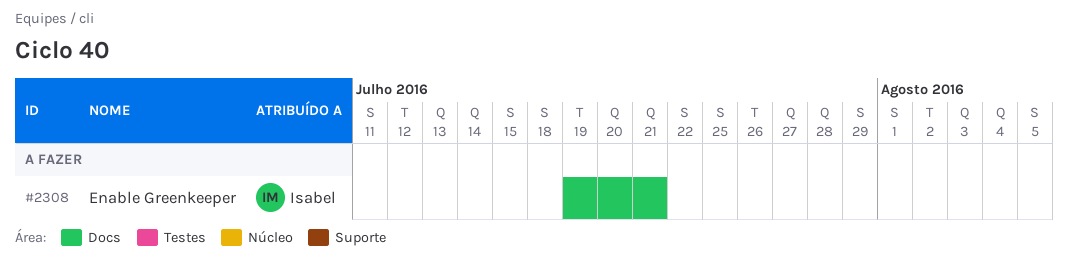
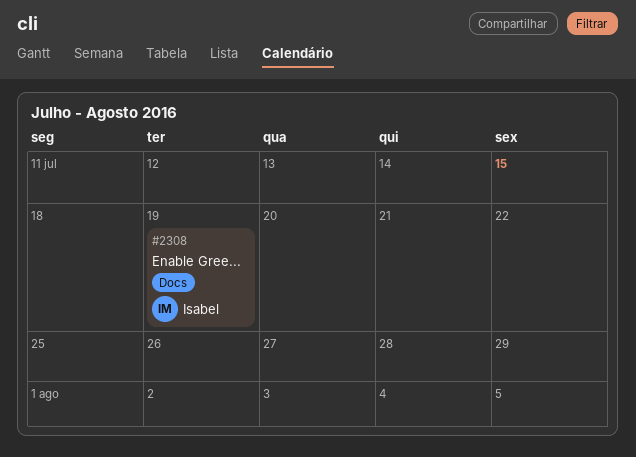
#2308, due: Jul 21 -> Jul 19

